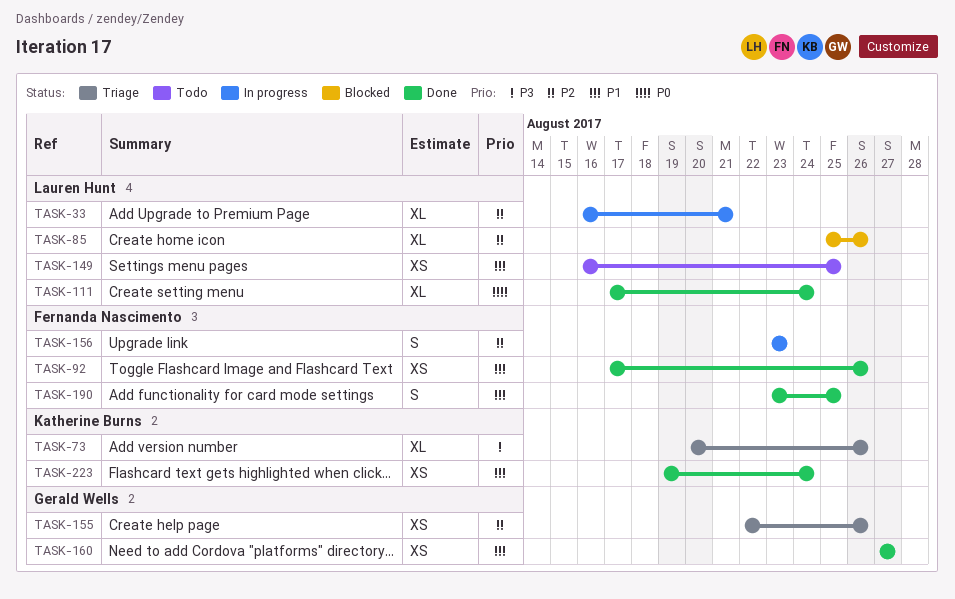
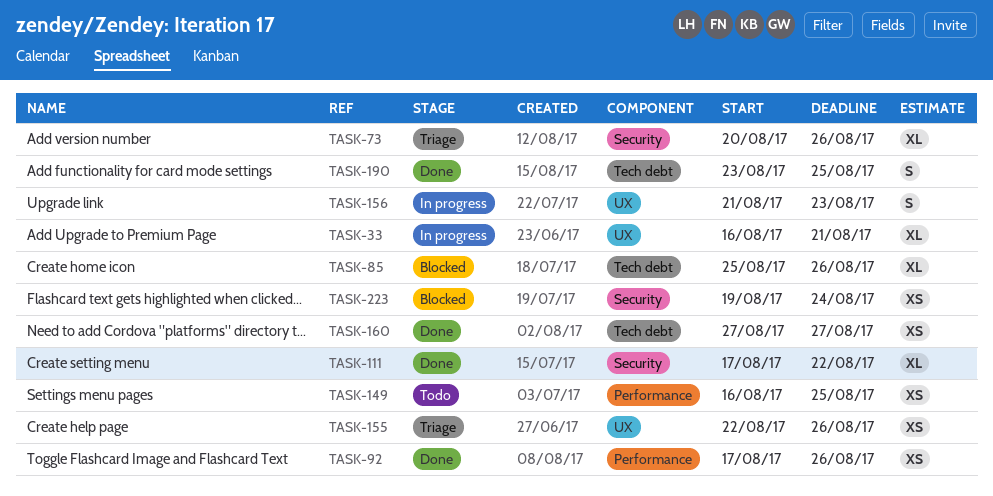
TASK-111, due: Aug 24 -> Aug 22
TASK-156, start: Aug 23 -> Aug 21
TASK-223, status: Done -> Blocked

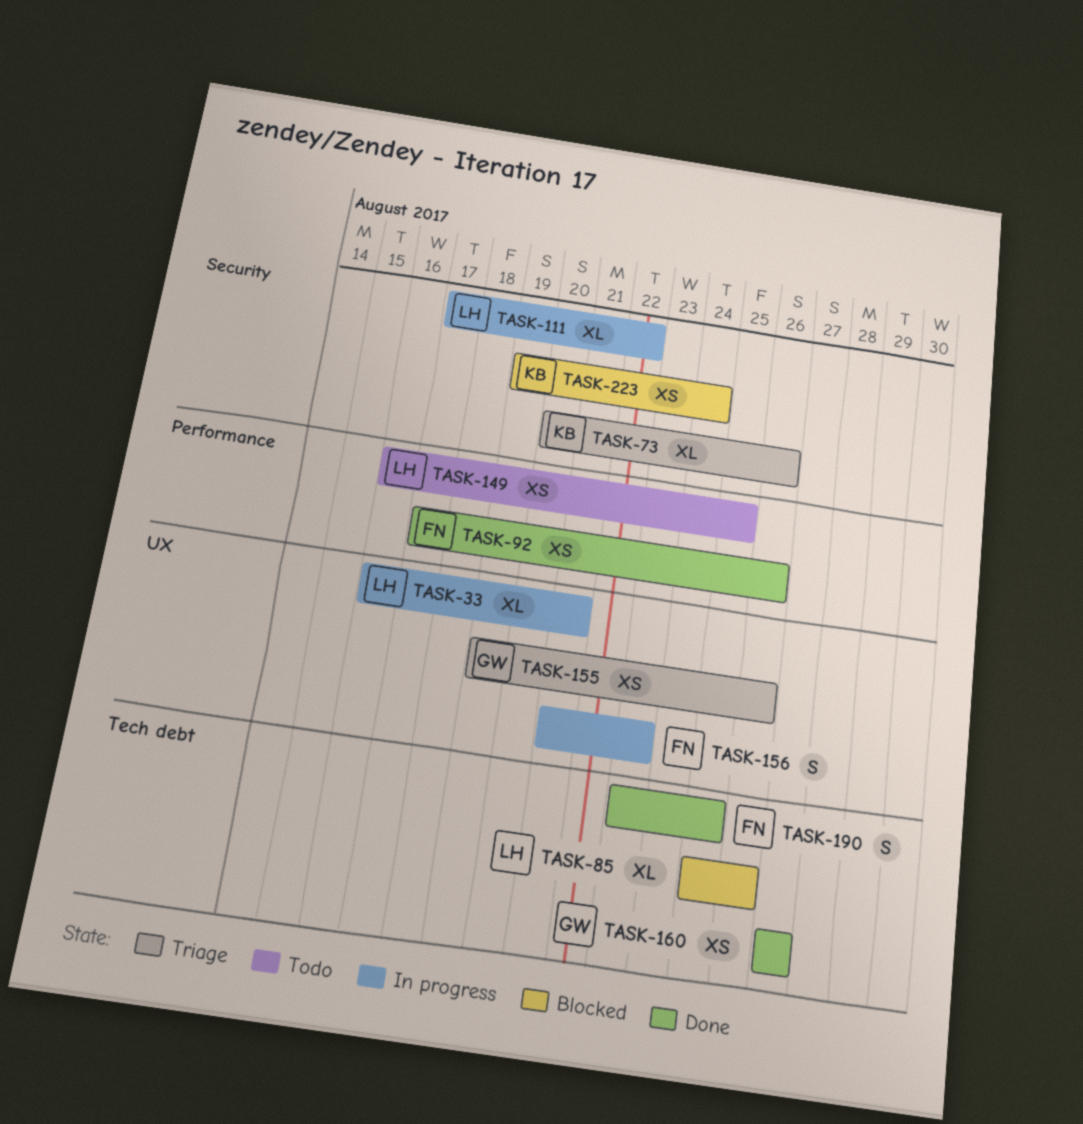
TASK-111, status: Done -> In progress
TASK-155, start: Aug 22 -> Aug 19

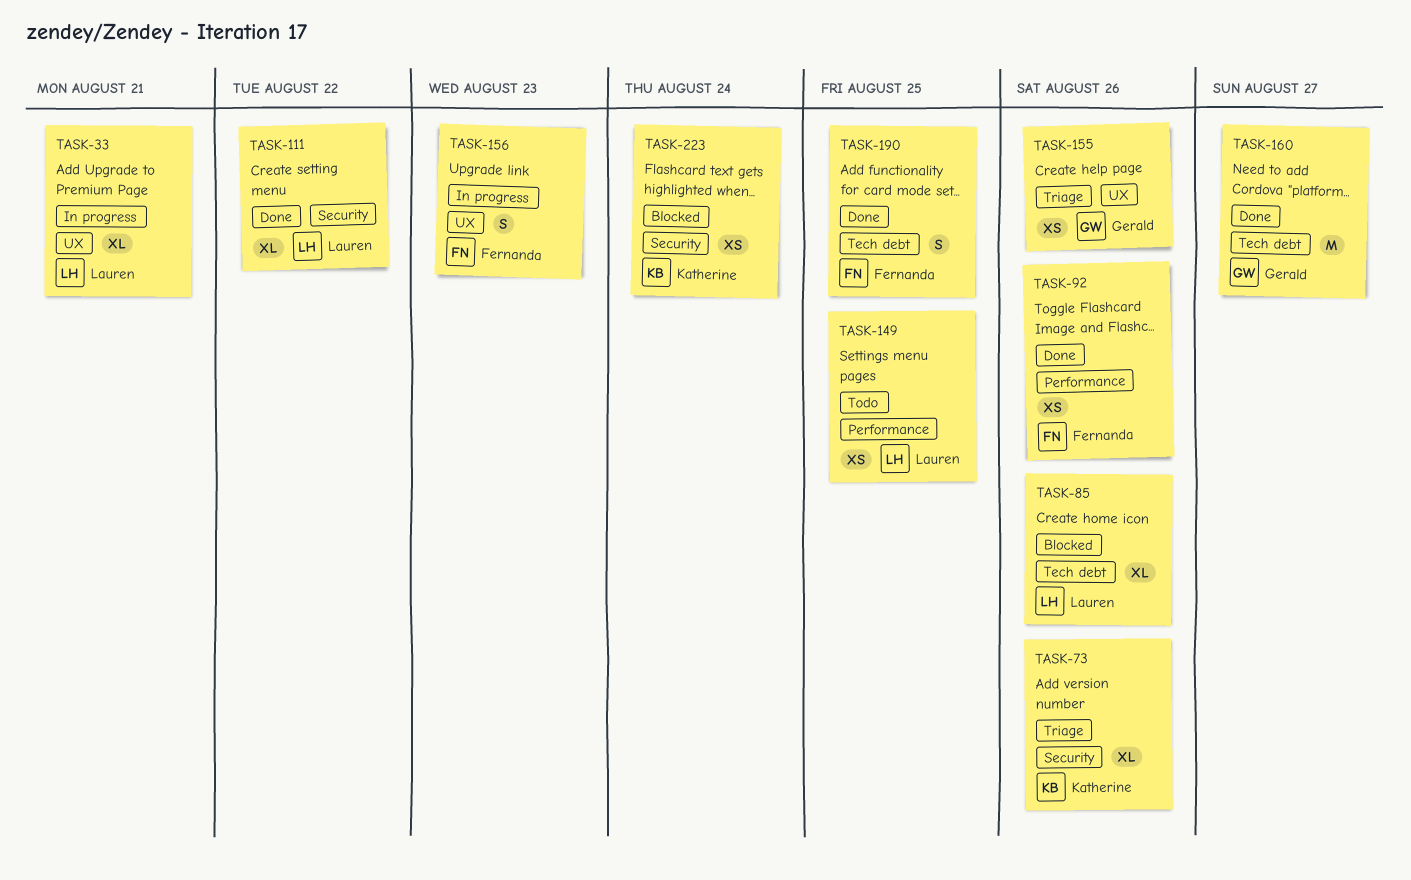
TASK-111, status: In progress -> Done
TASK-160, estimate: XS -> M

